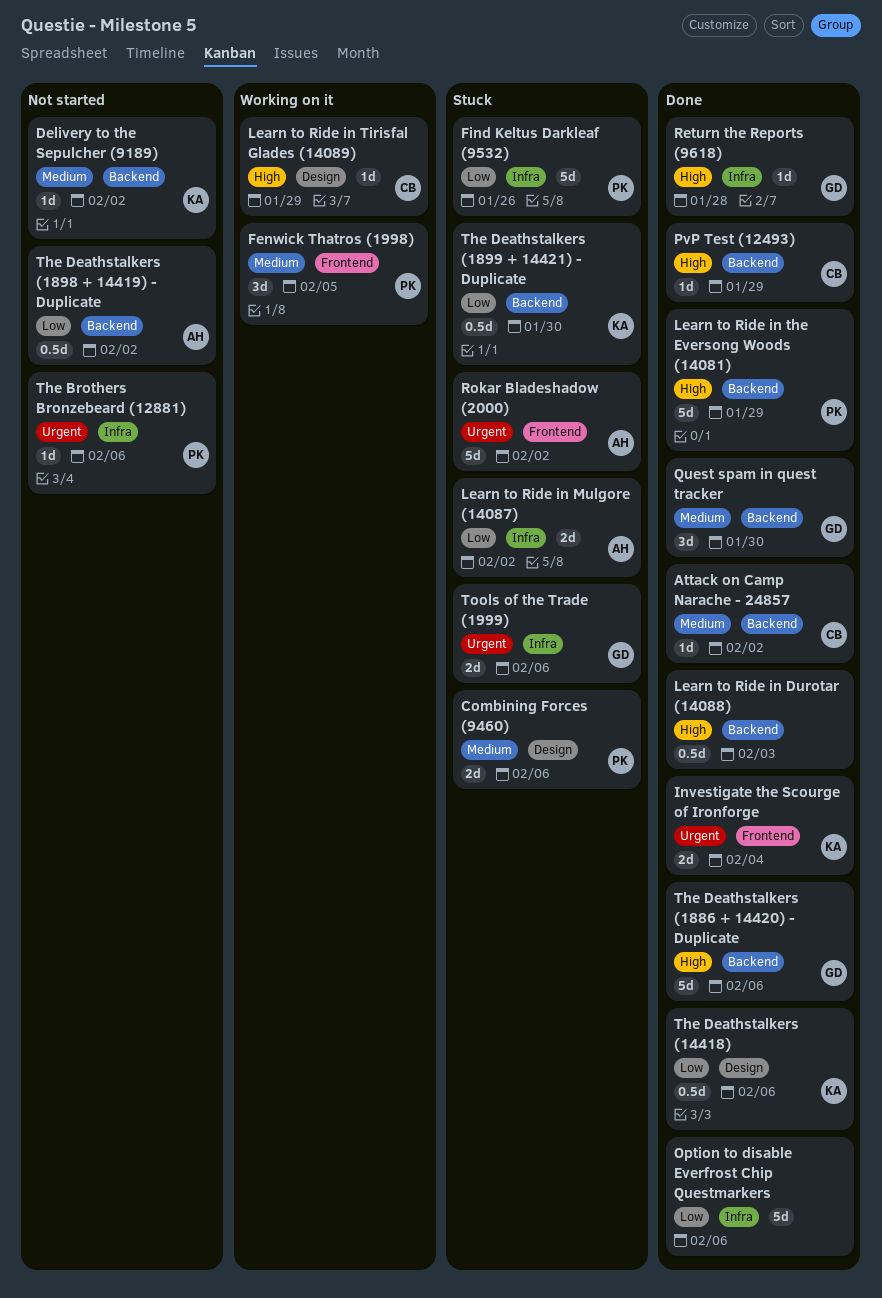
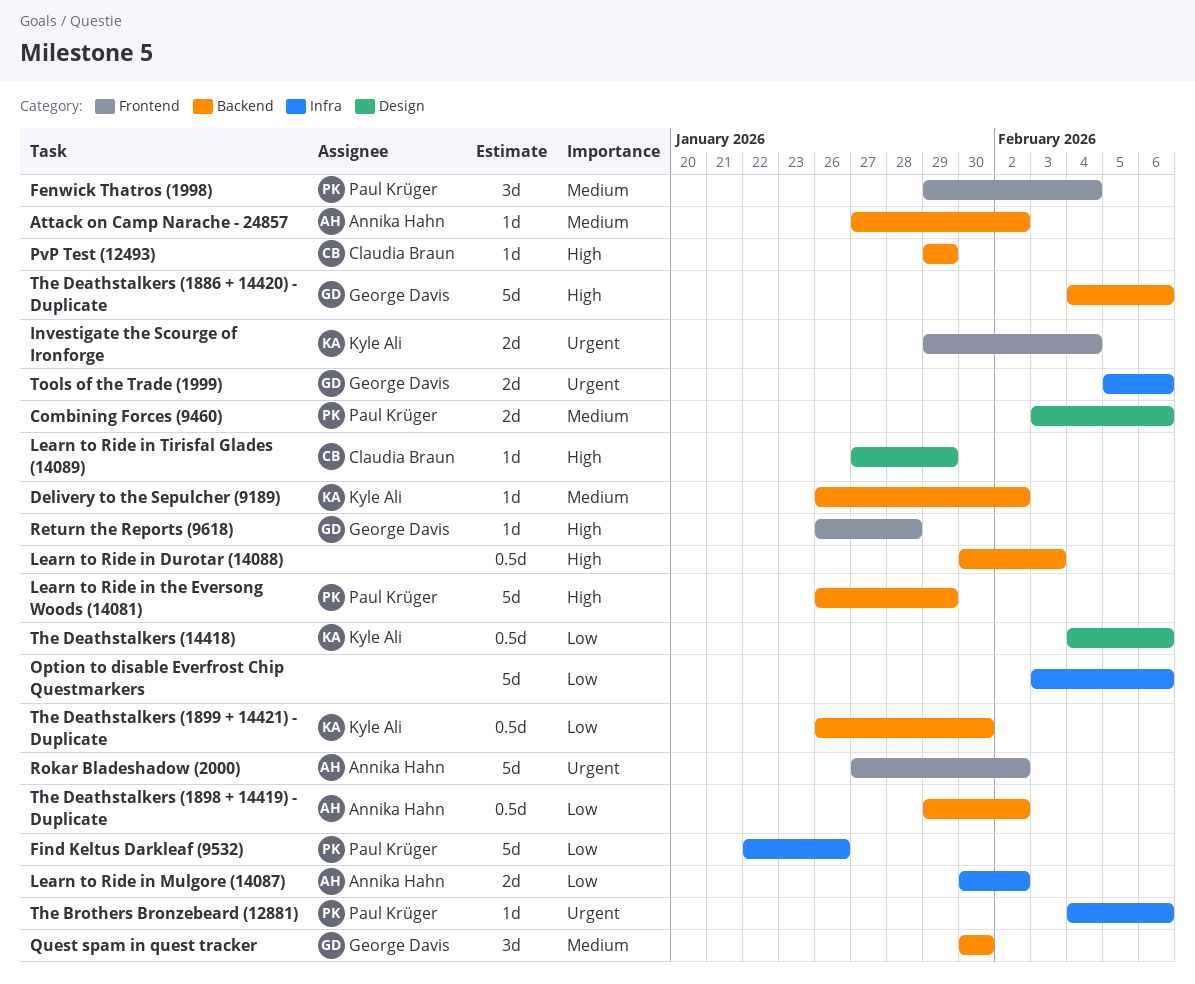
Attack on Camp Narache - 24857, owner: Claudia Braun -> Annika Hahn
Fenwick Thatros (1998), due: Feb 5 -> Feb 4
Return the Reports (9618), label: Infra -> Frontend

